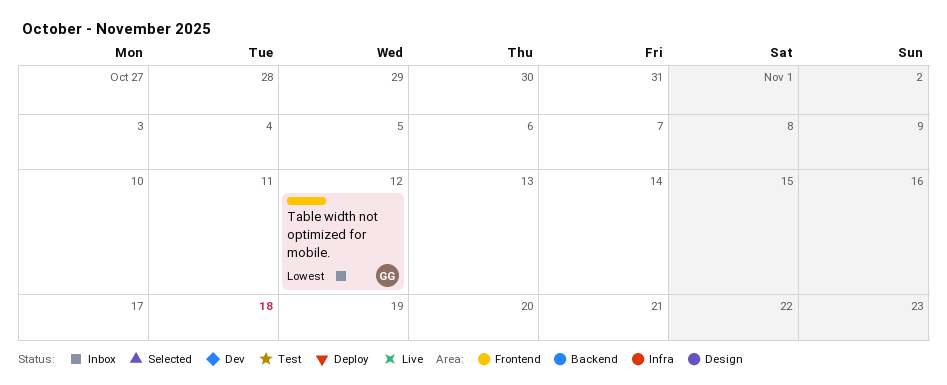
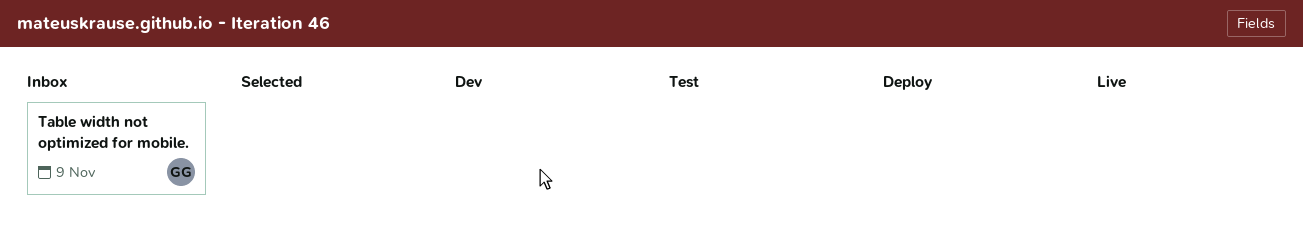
Table width not optimized for mobile., due: Nov 12 -> Nov 9

